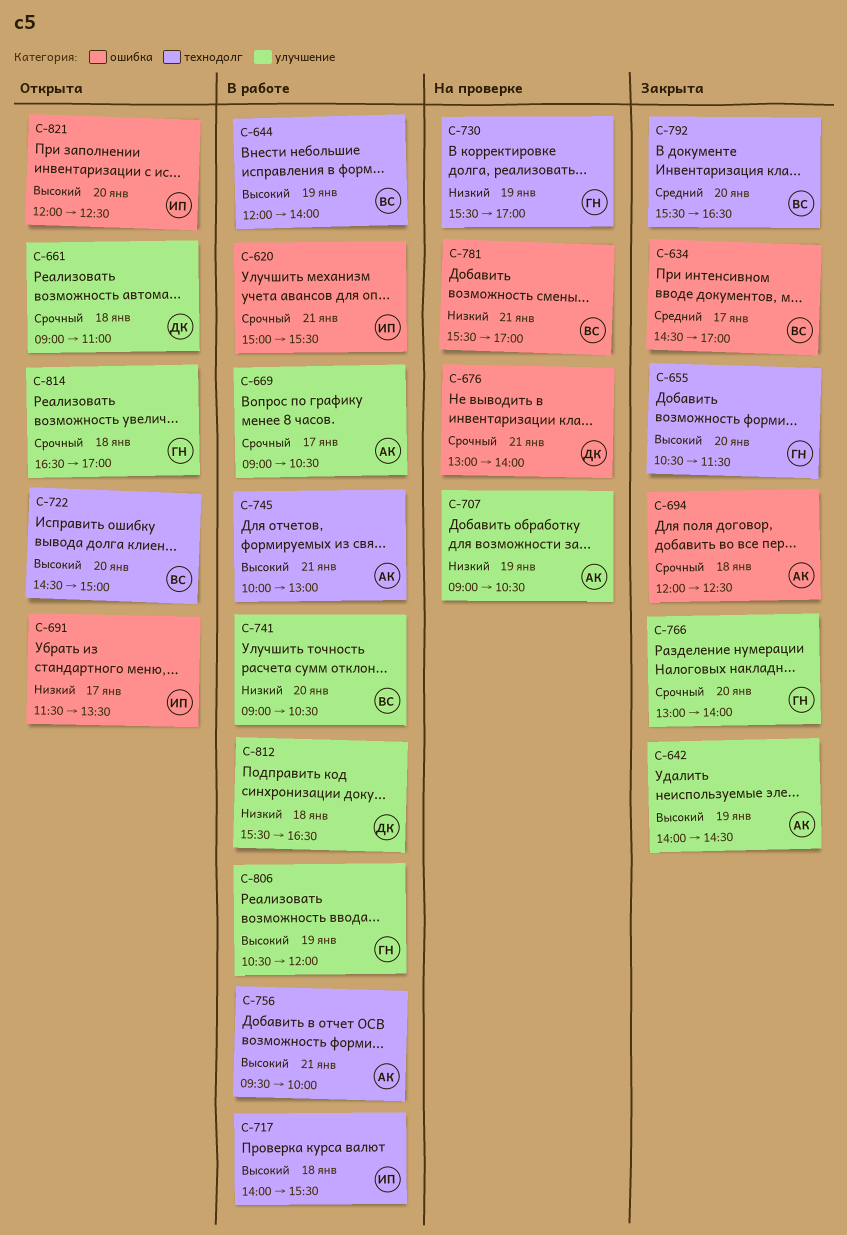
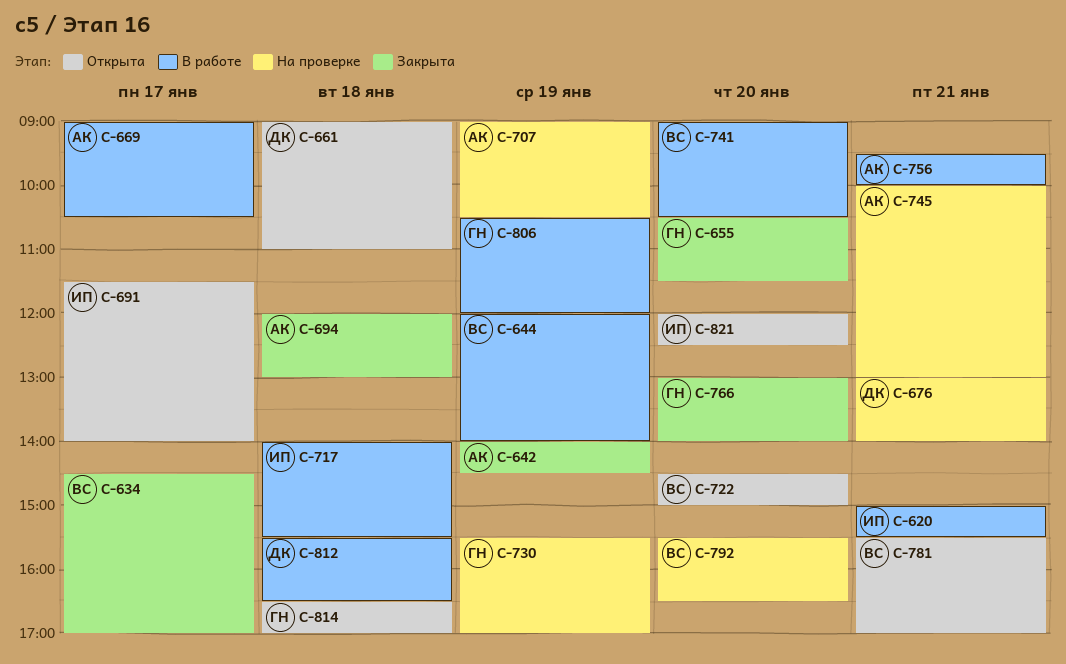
C-691, ends: 13:30 -> 14:00
C-694, ends: 12:30 -> 13:00
C-745, status: В работе -> На проверке
C-781, status: На проверке -> Открыта
C-792, status: Закрыта -> На проверке

